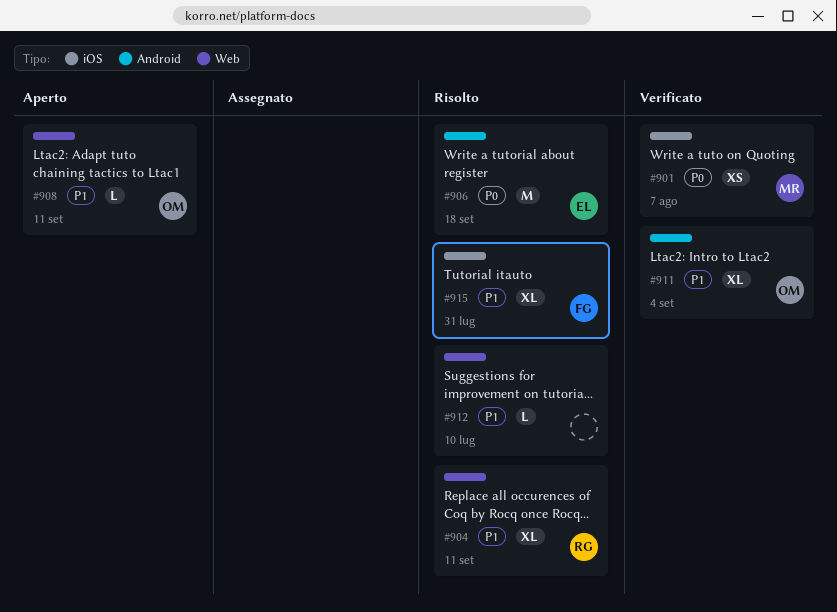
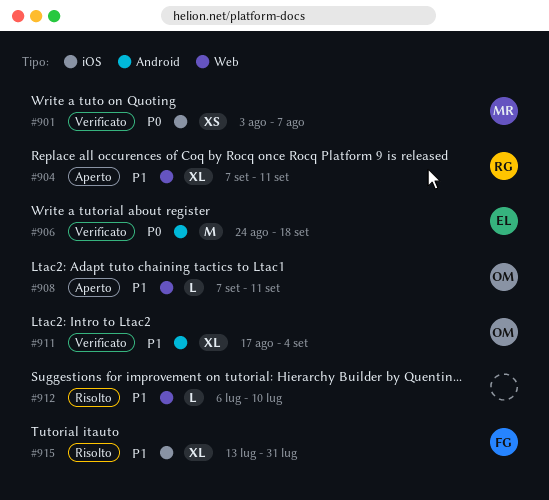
#904, status: Risolto -> Aperto
#906, status: Risolto -> Verificato

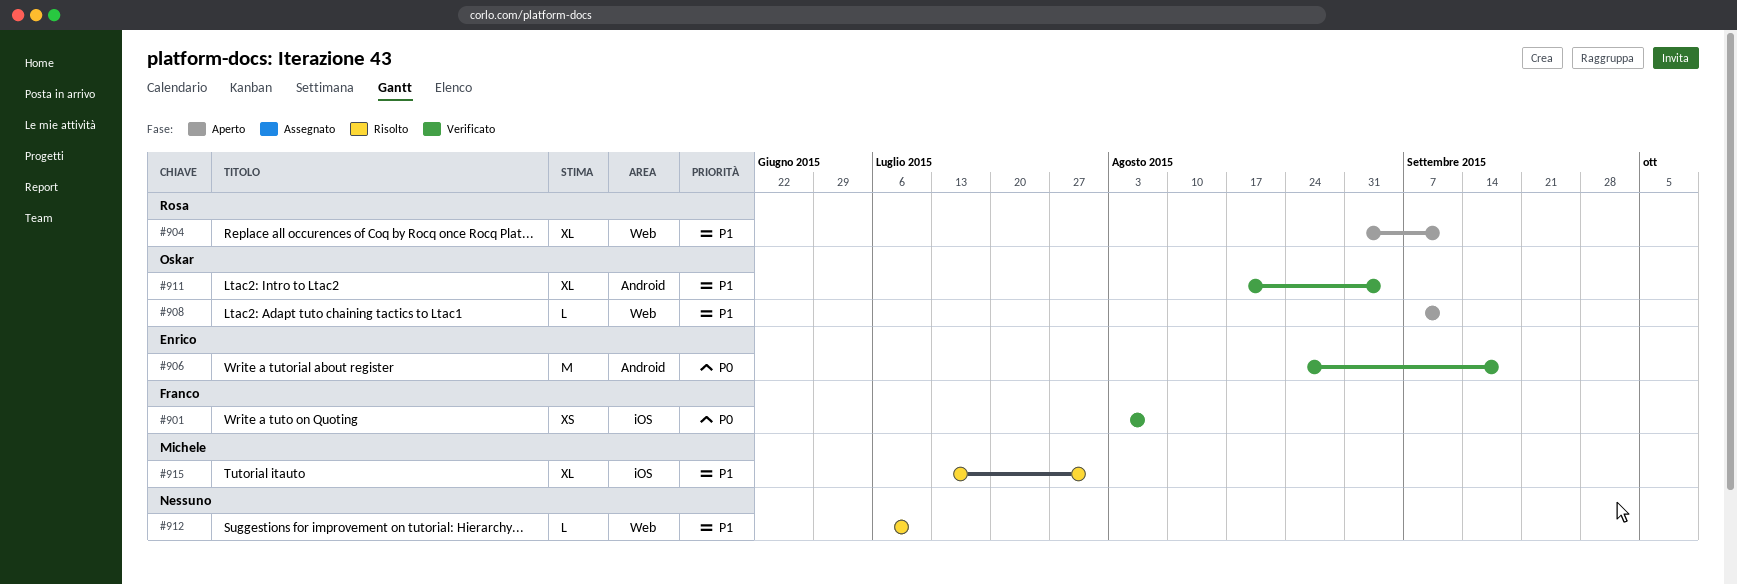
#901, owner: Michele -> Franco
#904, start: Sep 7 -> Aug 31
#915, owner: Franco -> Michele

